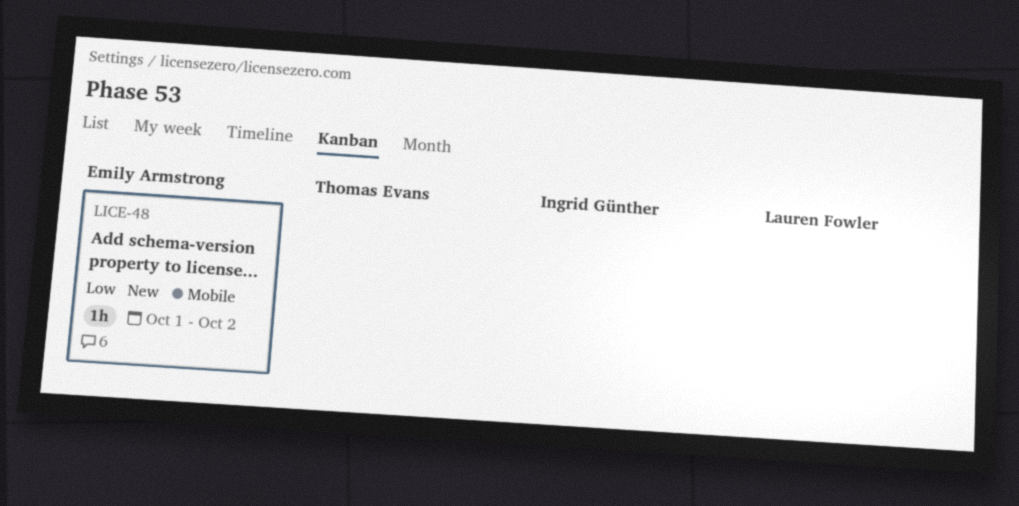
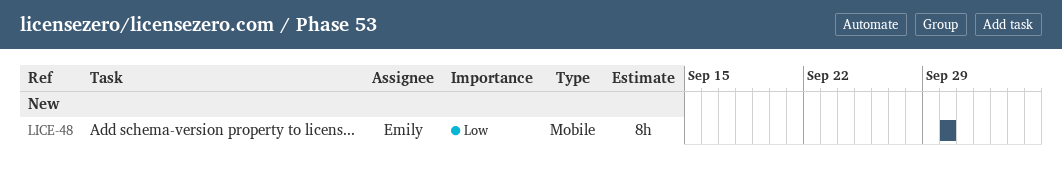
LICE-48, estimate: 1h -> 8h
LICE-48, start: Oct 1 -> Sep 30
LICE-48, due: Oct 2 -> Sep 30

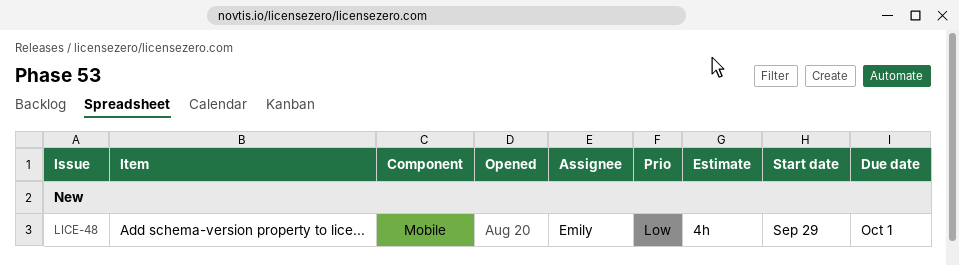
LICE-48, estimate: 8h -> 4h
LICE-48, start: Sep 30 -> Sep 29
LICE-48, due: Sep 30 -> Oct 1

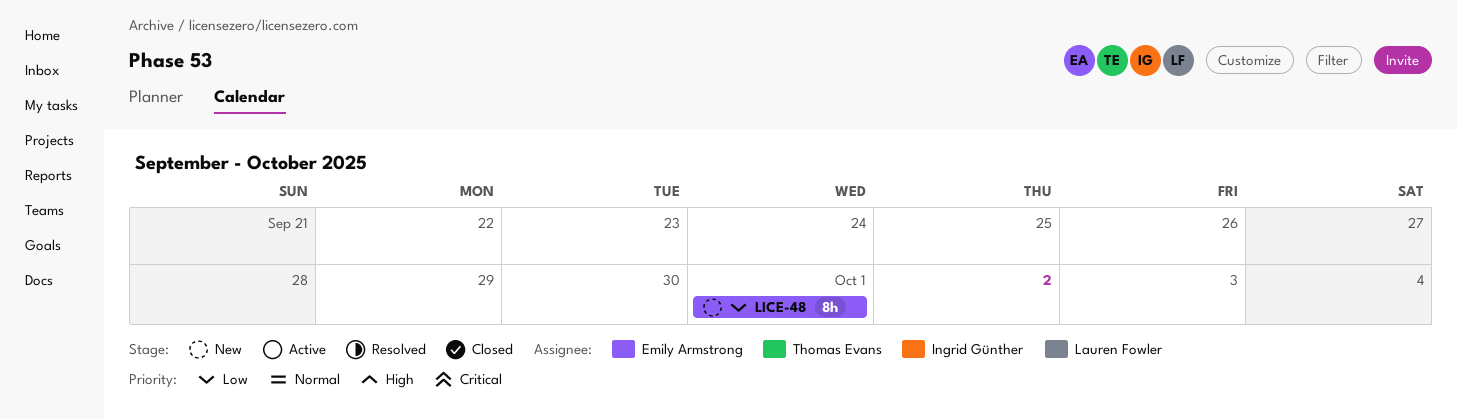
LICE-48, estimate: 4h -> 8h
LICE-48, start: Sep 29 -> Oct 1

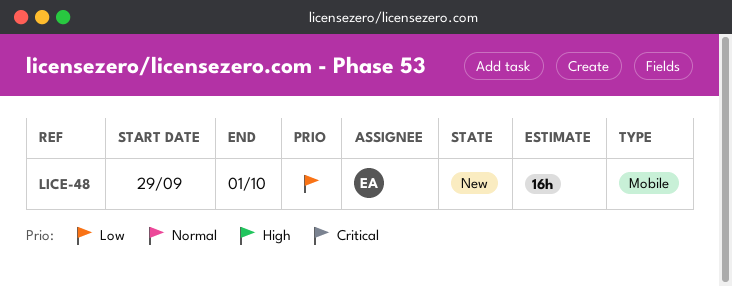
LICE-48, estimate: 8h -> 16h
LICE-48, start: Oct 1 -> Sep 29

